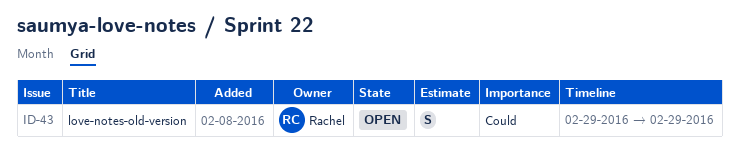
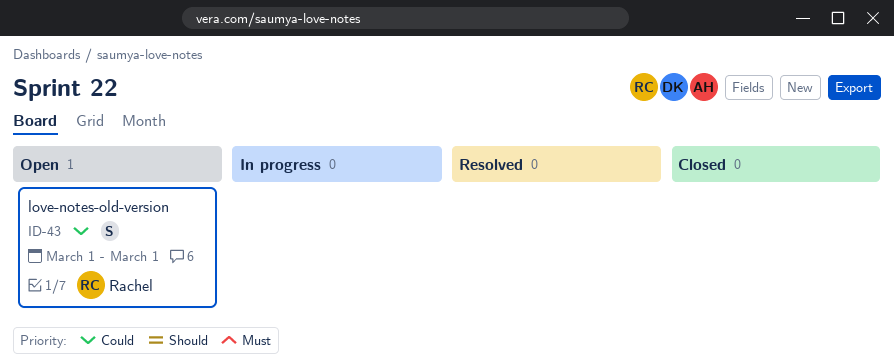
ID-43, start: Feb 29 -> Mar 1
ID-43, due: Feb 29 -> Mar 1

